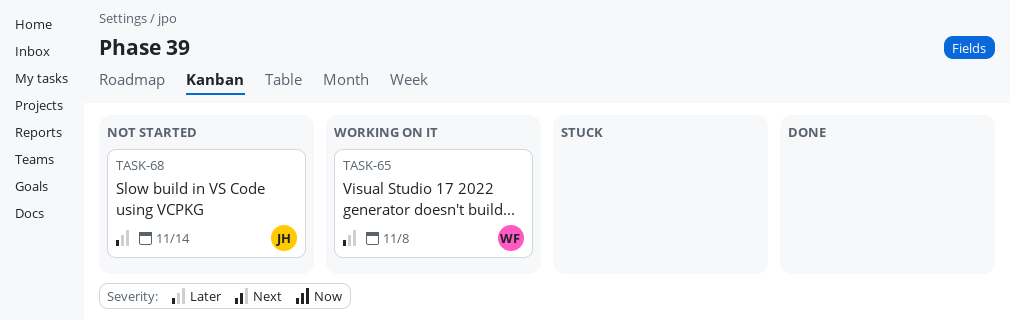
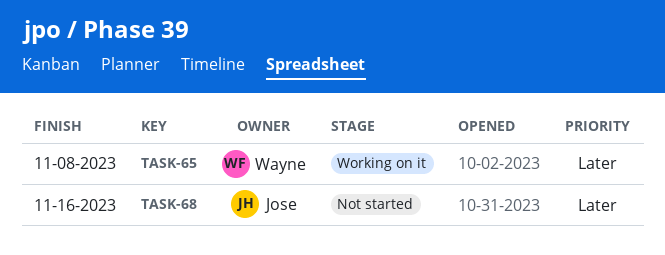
TASK-68, due: Nov 14 -> Nov 16

